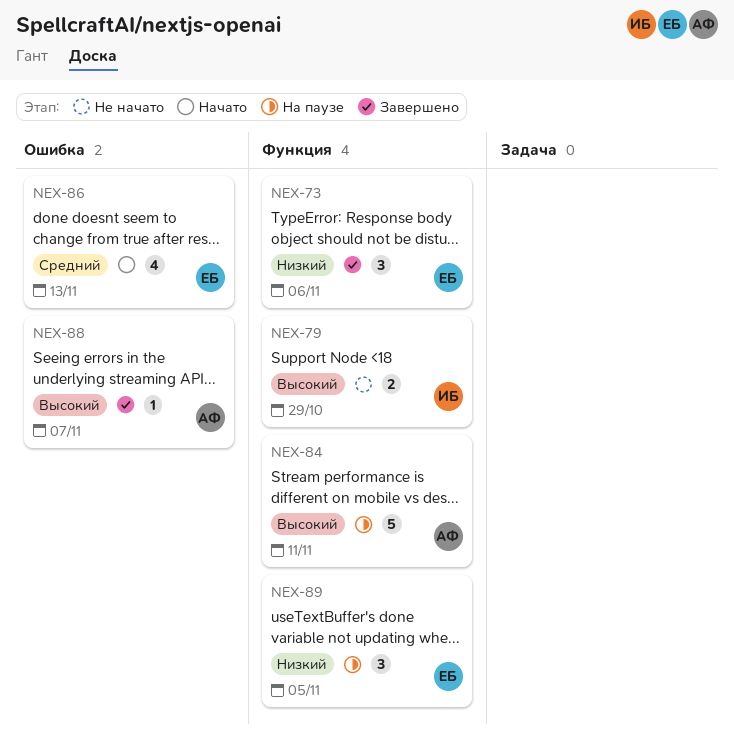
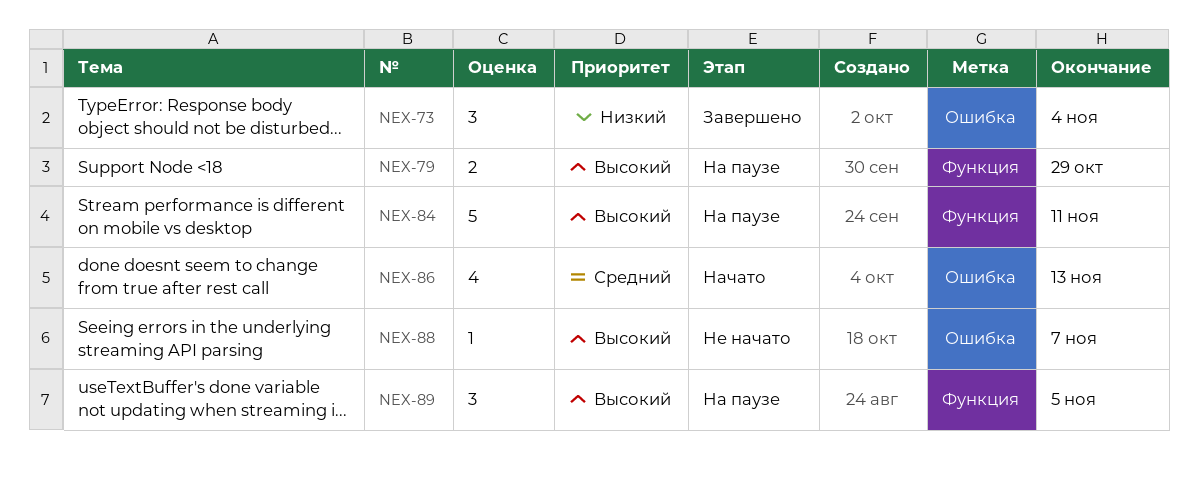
NEX-73, label: Функция -> Ошибка
NEX-73, due: Nov 6 -> Nov 4
NEX-79, status: Не начато -> На паузе
NEX-88, status: Завершено -> Не начато
NEX-89, priority: Низкий -> Высокий

